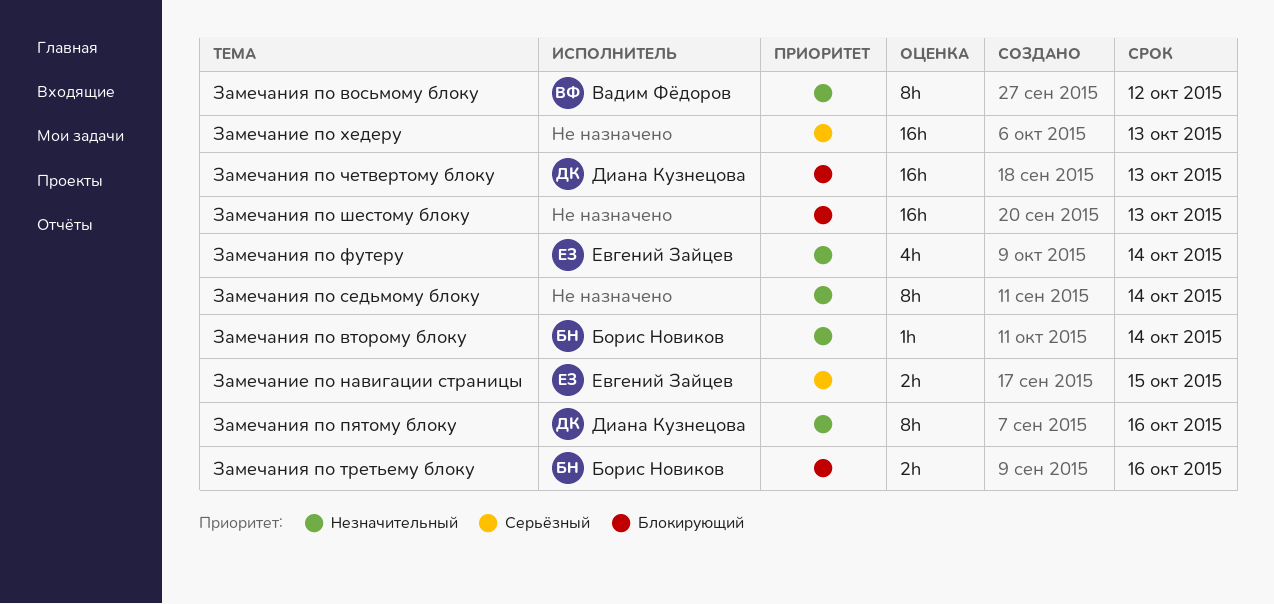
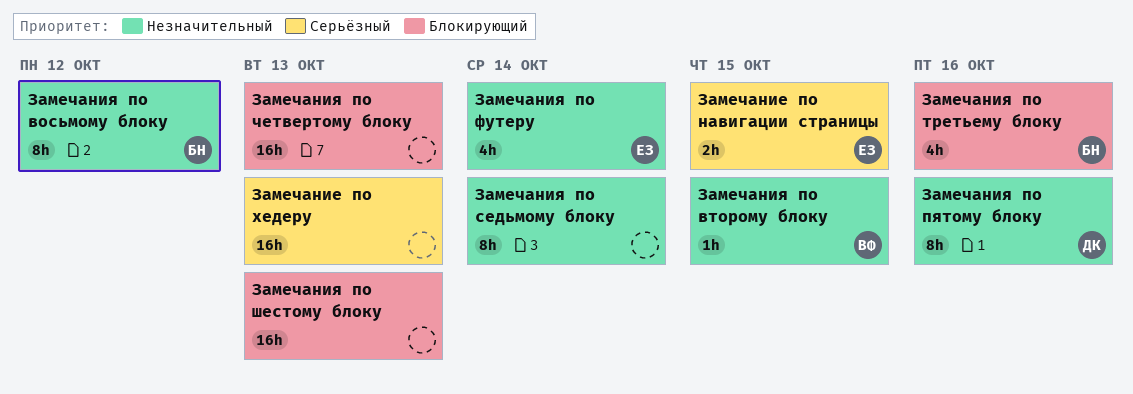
Замечания по восьмому блоку, owner: Вадим Фёдоров -> Борис Новиков
Замечания по второму блоку, owner: Борис Новиков -> Вадим Фёдоров
Замечания по второму блоку, due: Oct 14 -> Oct 15
Замечания по третьему блоку, estimate: 2h -> 4h
Замечания по четвертому блоку, owner: Диана Кузнецова -> none

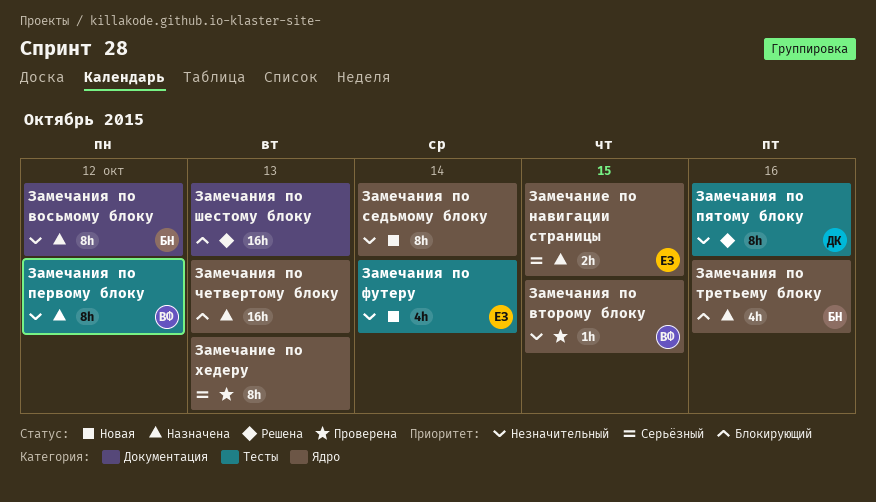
Замечание по хедеру, estimate: 16h -> 8h
Замечания по первому блоку: none -> present

